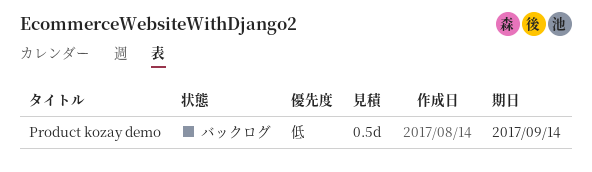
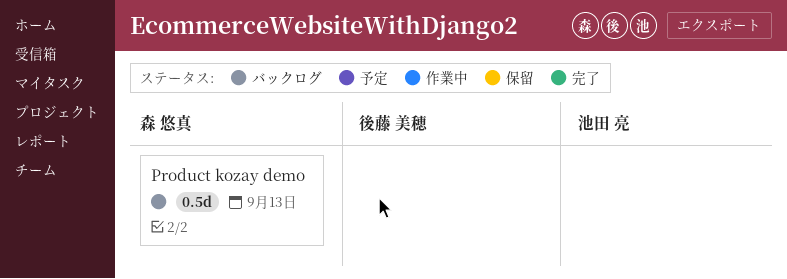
Product kozay demo, due: Sep 14 -> Sep 13

